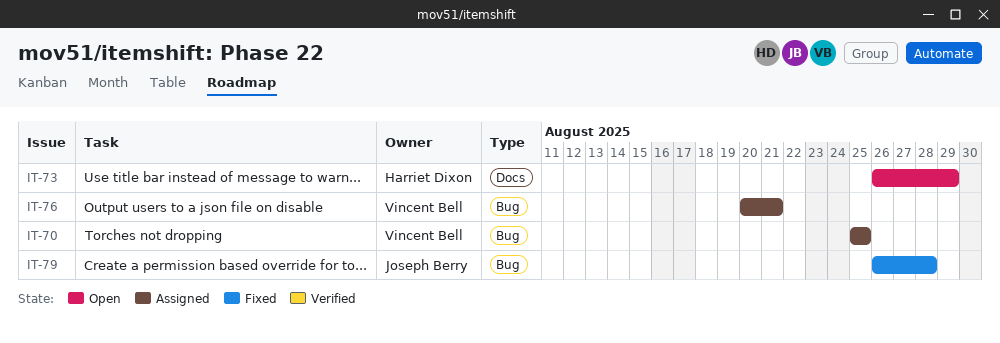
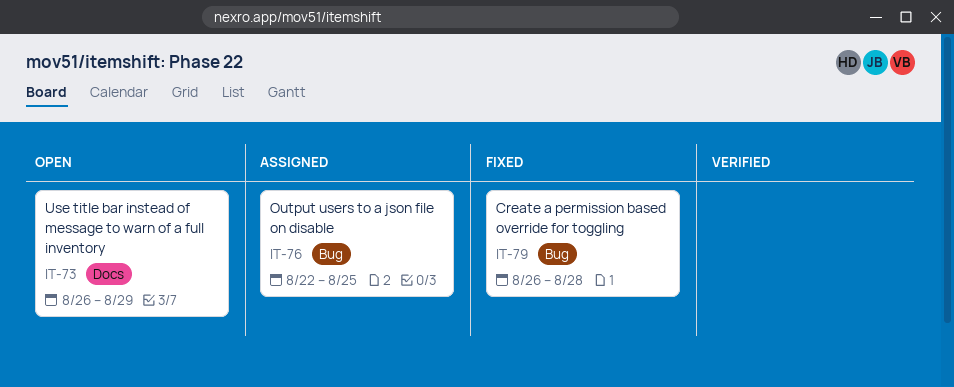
IT-70: present -> none
IT-76, start: Aug 20 -> Aug 22
IT-76, due: Aug 21 -> Aug 25

